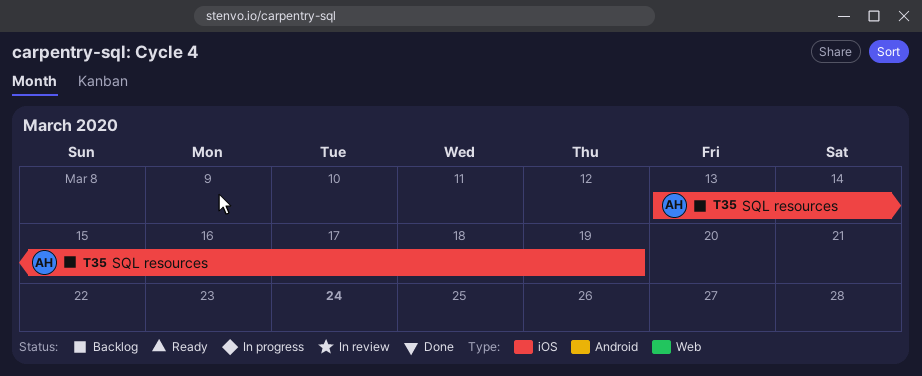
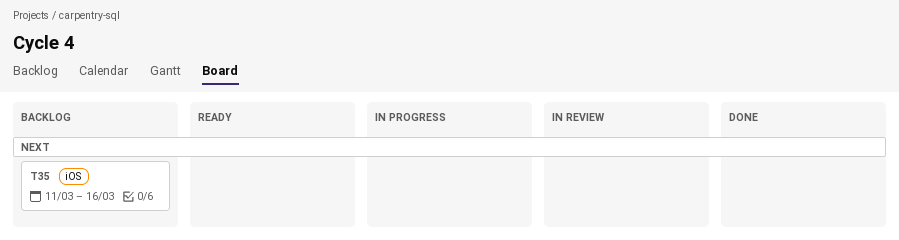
T35, start: Mar 13 -> Mar 11
T35, due: Mar 19 -> Mar 16

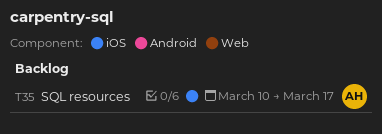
T35, start: Mar 11 -> Mar 10
T35, due: Mar 16 -> Mar 17

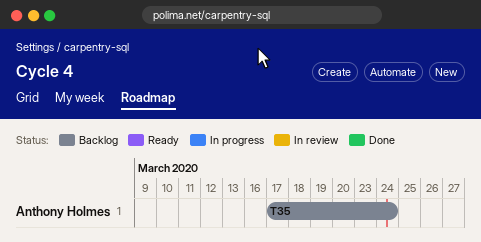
T35, start: Mar 10 -> Mar 17
T35, due: Mar 17 -> Mar 24

